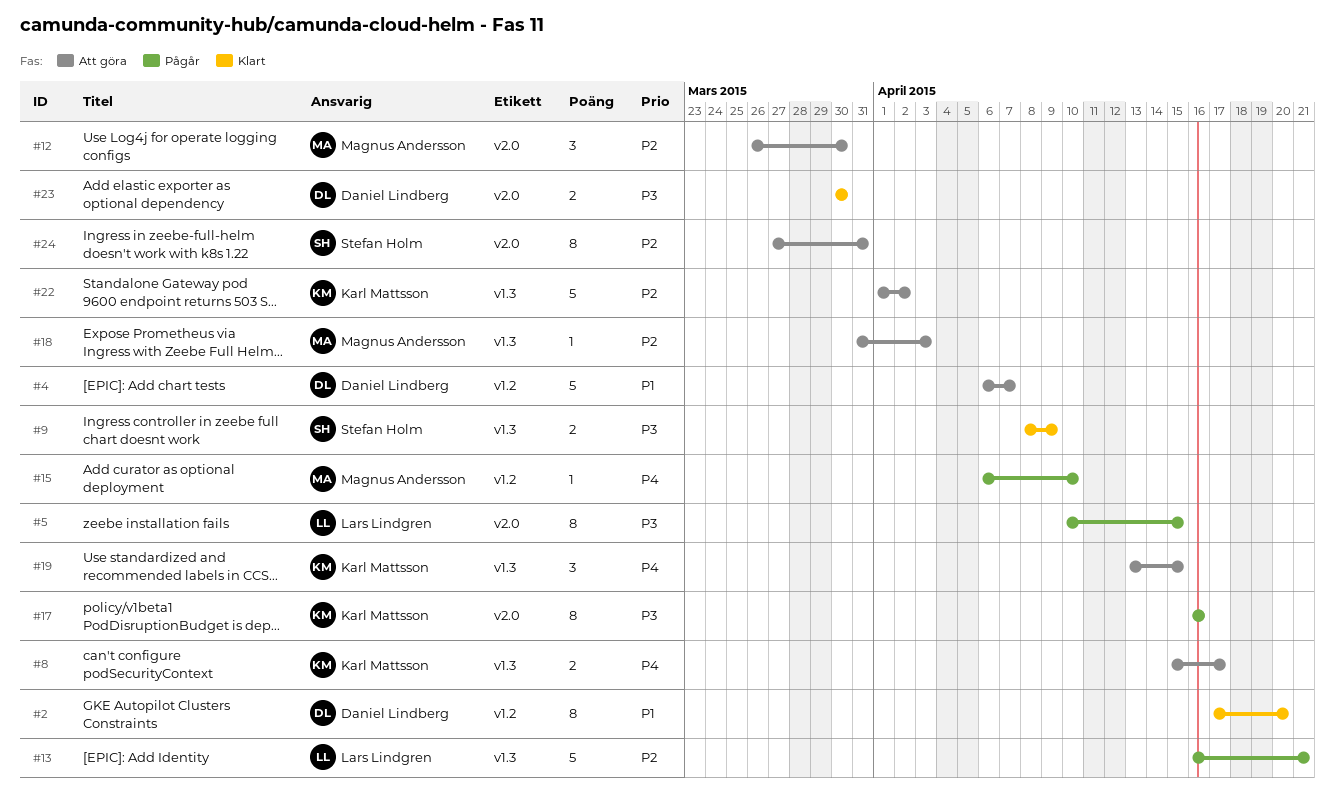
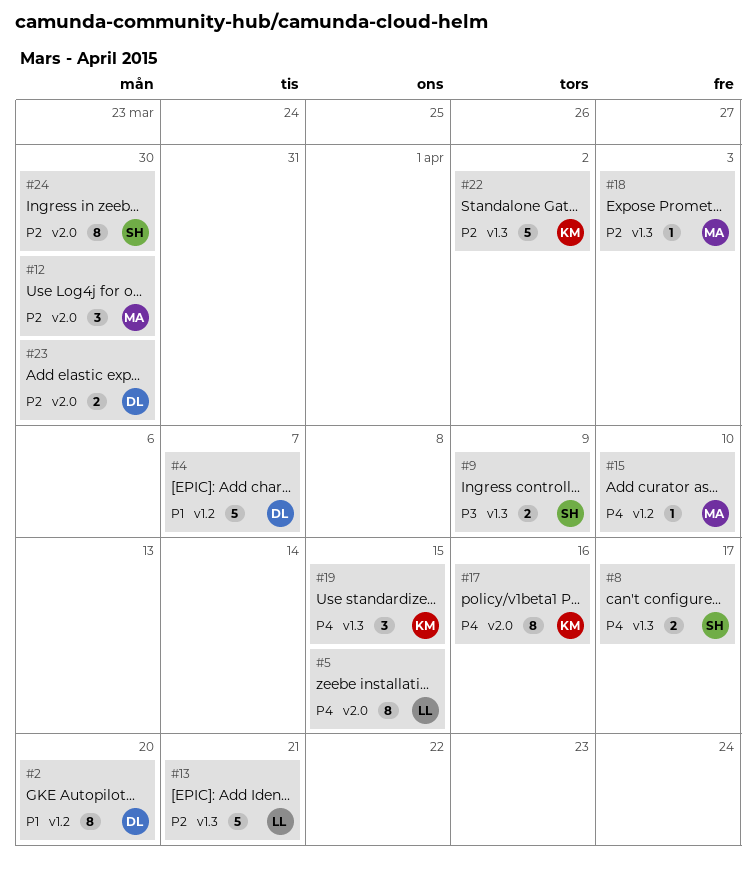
#5, priority: P3 -> P4
#8, owner: Karl Mattsson -> Stefan Holm
#17, priority: P3 -> P4
#23, priority: P3 -> P2
#24, due: Mar 31 -> Mar 30

